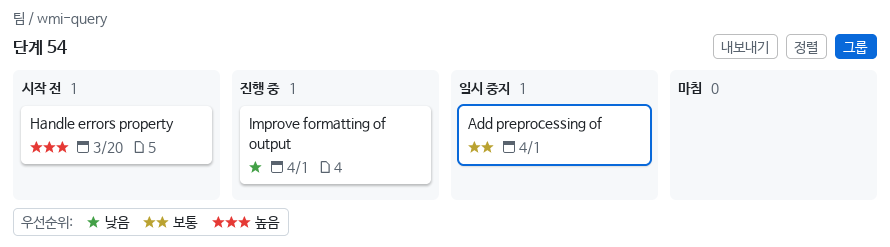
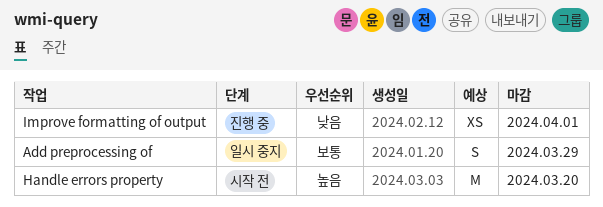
Add preprocessing of, due: Apr 1 -> Mar 29

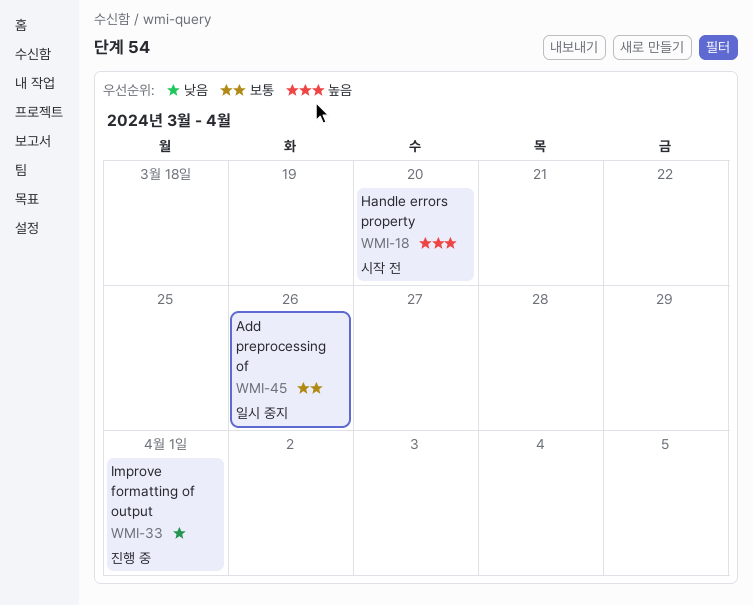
Add preprocessing of, due: Mar 29 -> Mar 26

